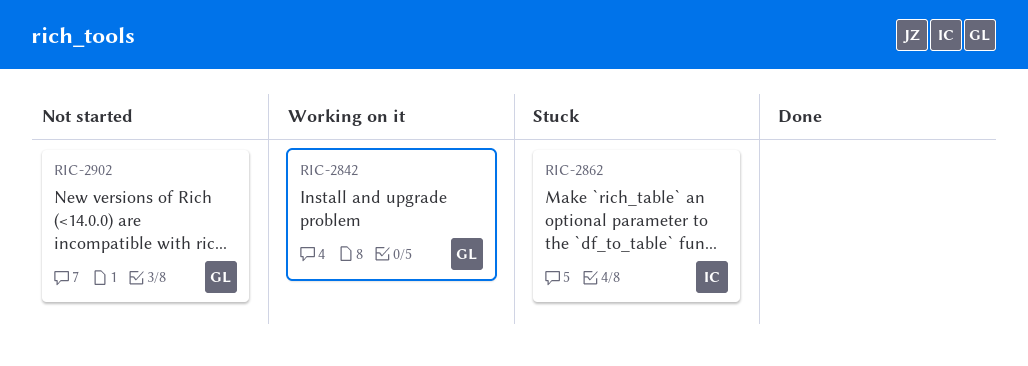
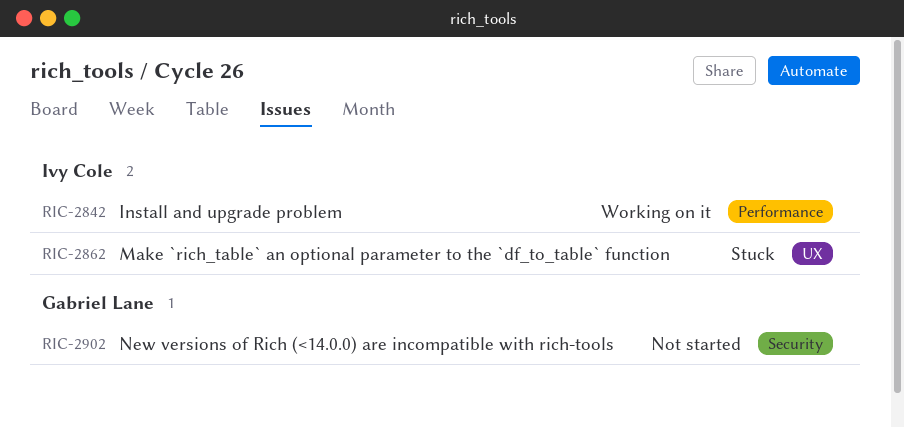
RIC-2842, owner: Gabriel Lane -> Ivy Cole

